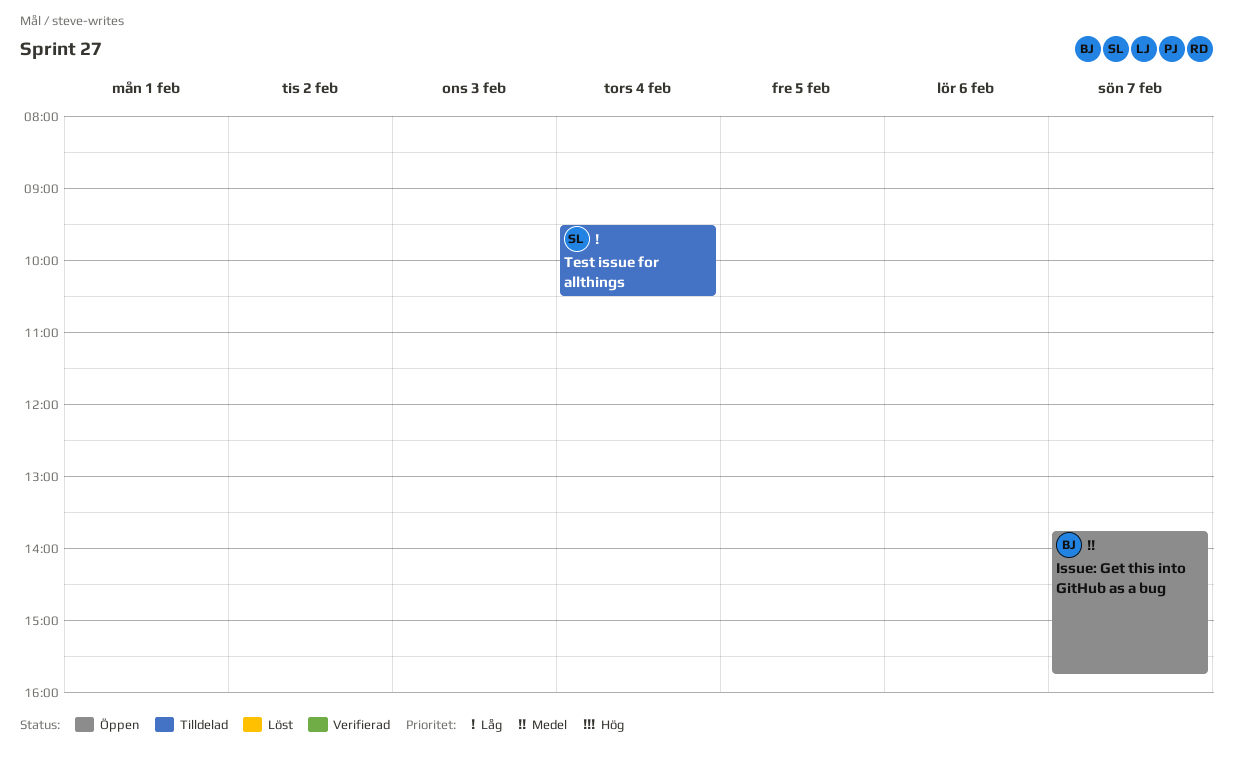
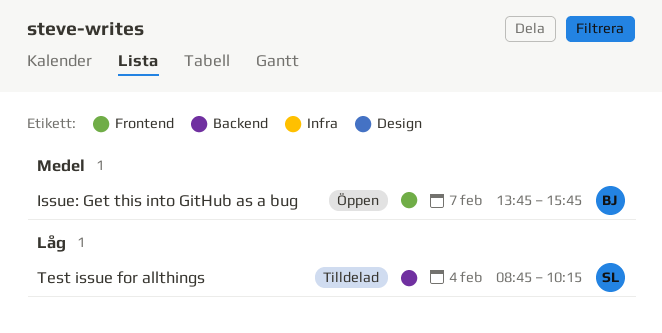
Test issue for allthings, begins: 09:30 -> 08:45
Test issue for allthings, ends: 10:30 -> 10:15

